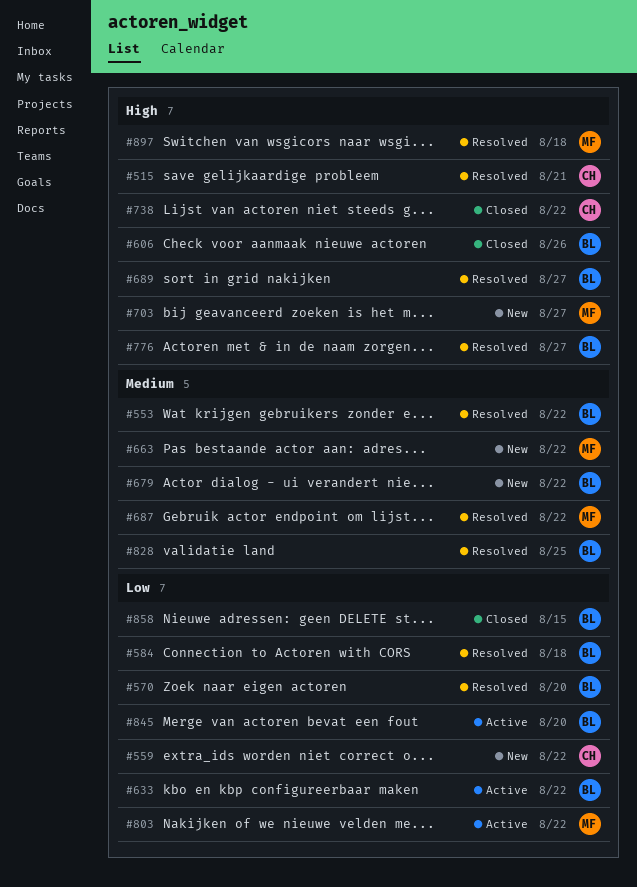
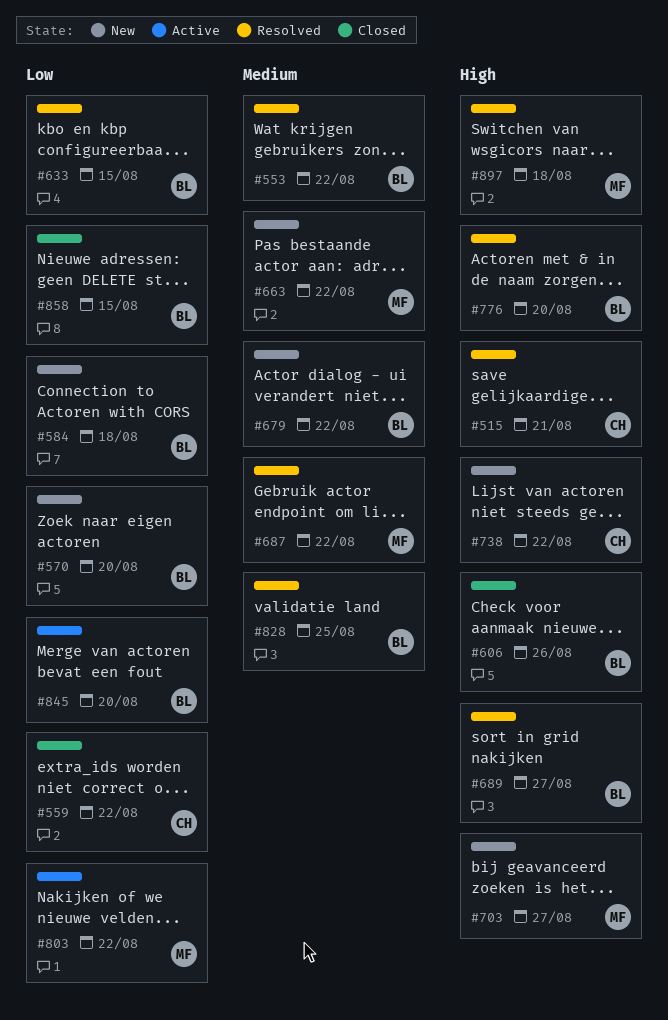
#559, status: New -> Closed
#570, status: Resolved -> New
#584, status: Resolved -> New
#633, status: Active -> Resolved
#633, due: Aug 22 -> Aug 15
#738, status: Closed -> New
#776, due: Aug 27 -> Aug 20

